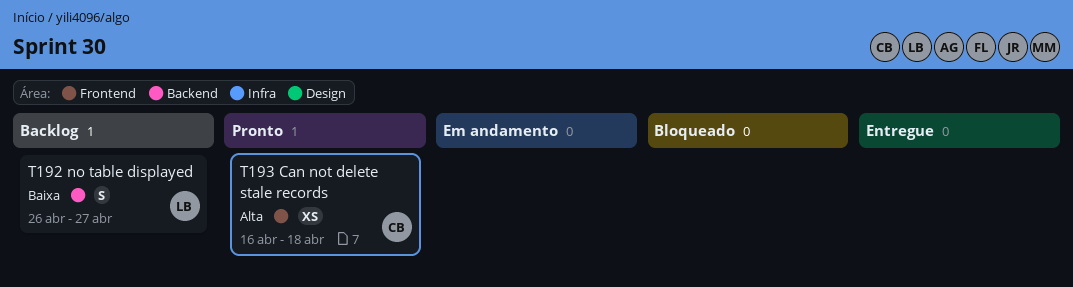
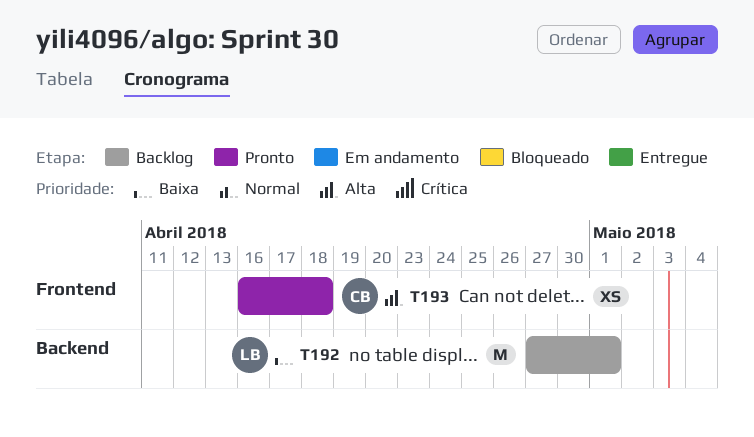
T192, estimate: S -> M
T192, start: Apr 26 -> Apr 27
T192, due: Apr 27 -> May 1

